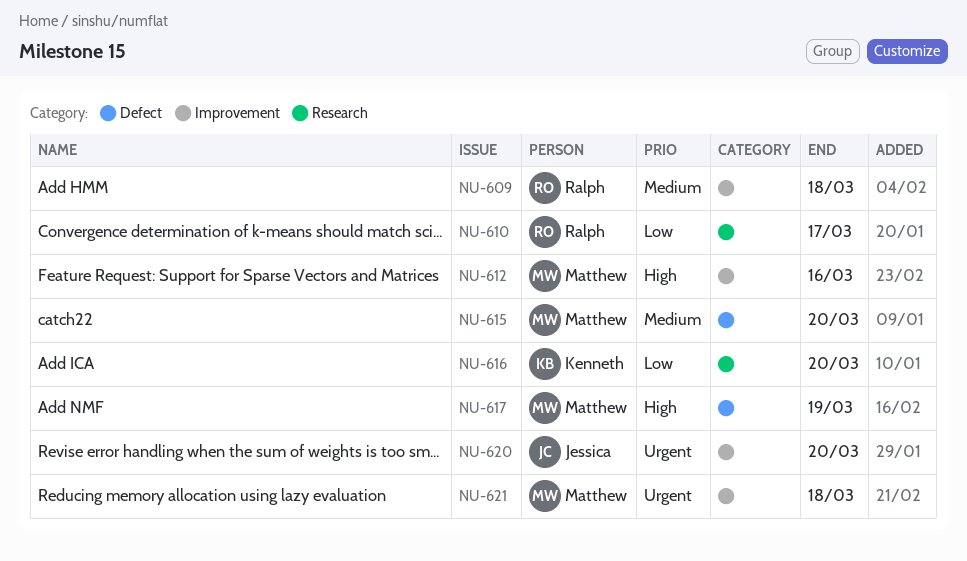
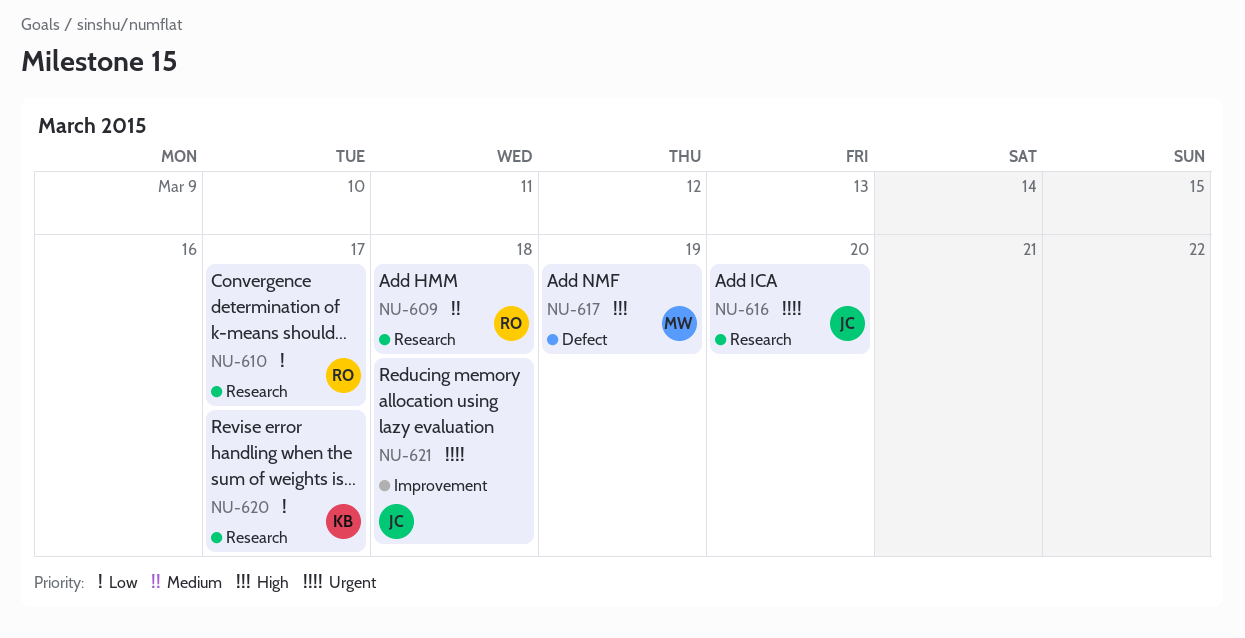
NU-609, label: Improvement -> Research
NU-612: present -> none
NU-615: present -> none
NU-616, owner: Kenneth -> Jessica
NU-616, priority: Low -> Urgent
NU-620, owner: Jessica -> Kenneth
NU-620, priority: Urgent -> Low
NU-620, label: Improvement -> Research
NU-620, due: Mar 20 -> Mar 17
NU-621, owner: Matthew -> Jessica

